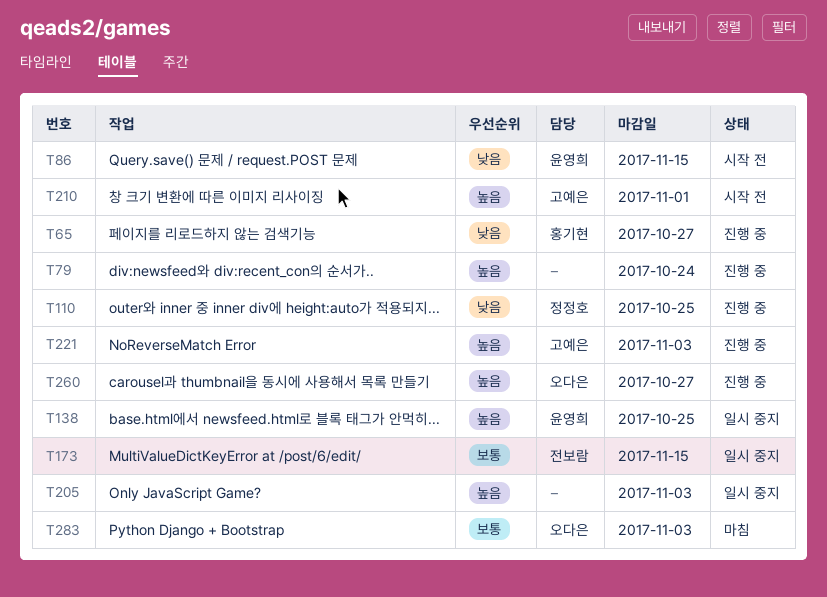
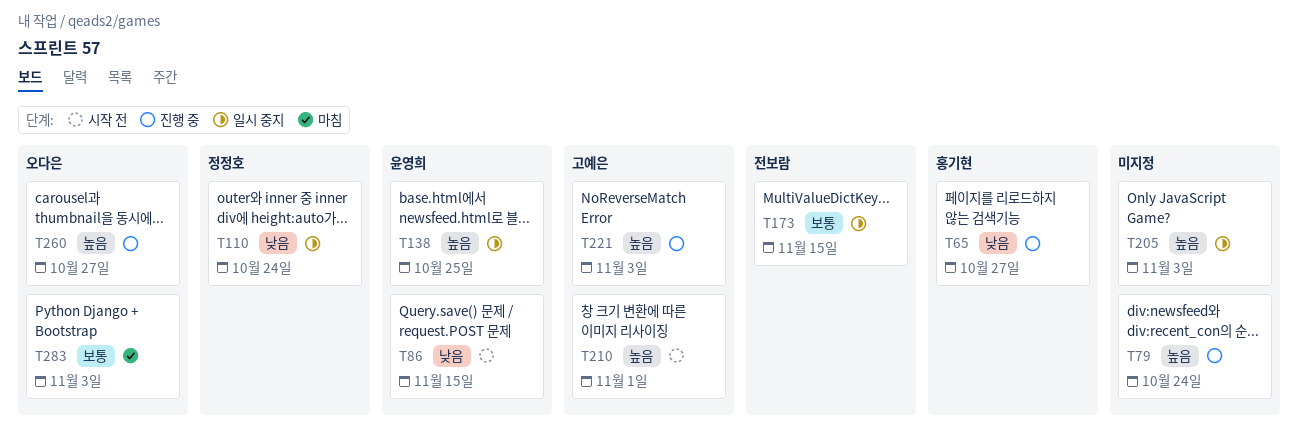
T110, status: 진행 중 -> 일시 중지
T110, due: Oct 25 -> Oct 24

